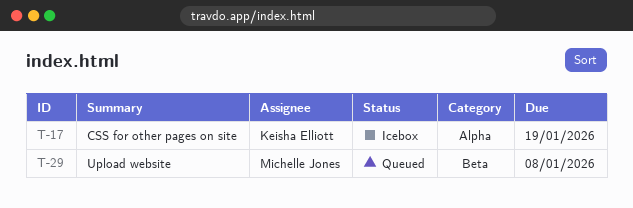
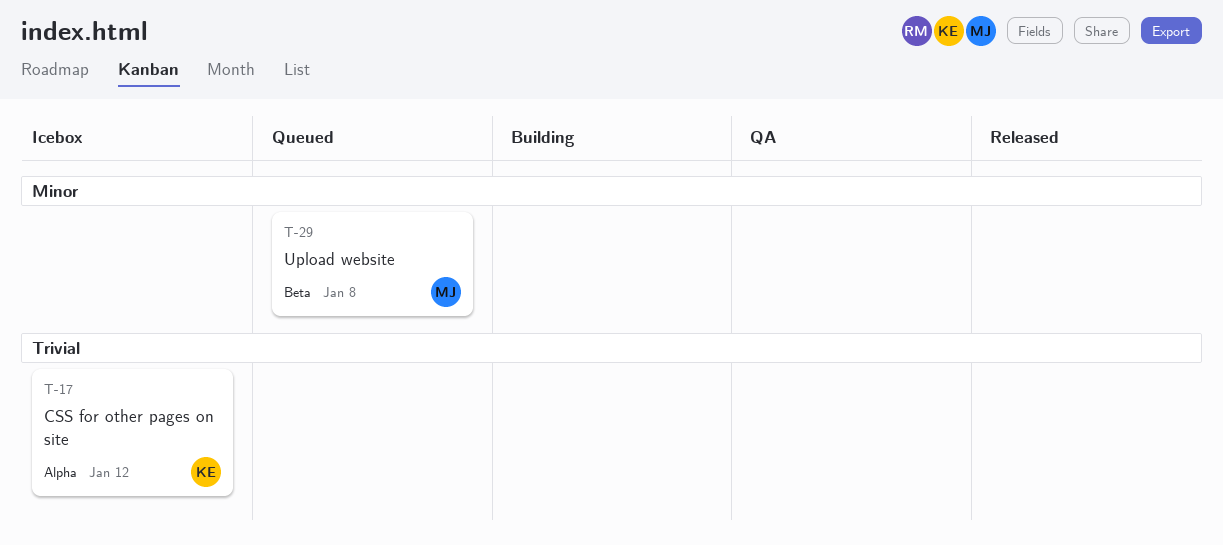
T-17, due: Jan 19 -> Jan 12

